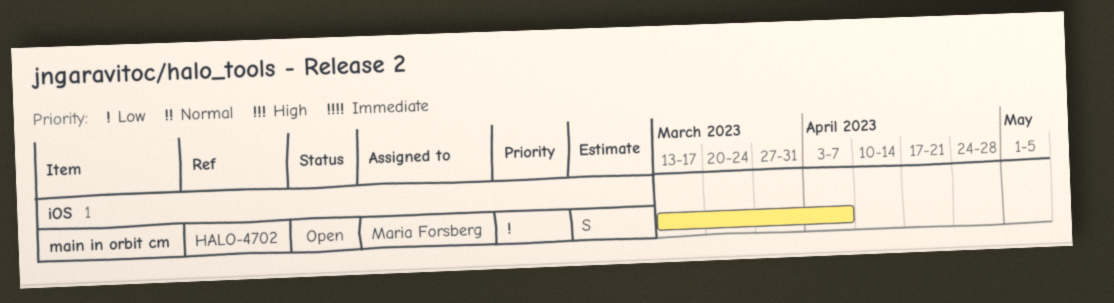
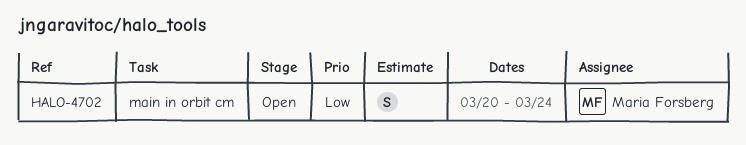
HALO-4702, start: Mar 13 -> Mar 20
HALO-4702, due: Apr 7 -> Mar 24

